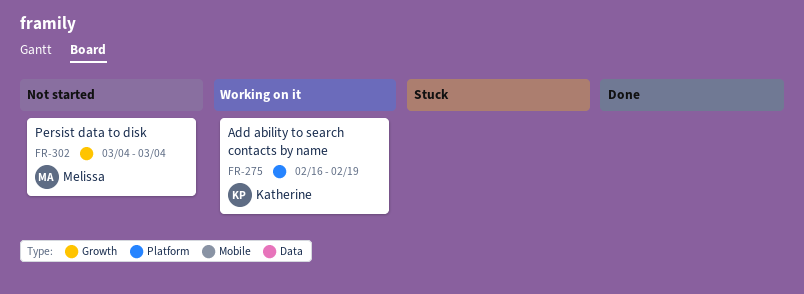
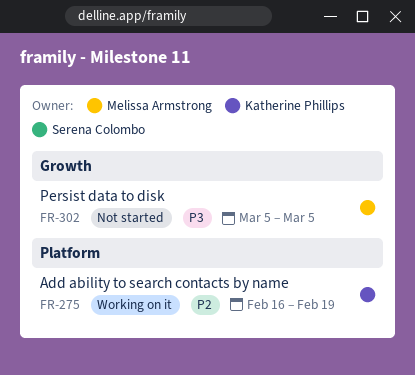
FR-302, start: Mar 4 -> Mar 5
FR-302, due: Mar 4 -> Mar 5

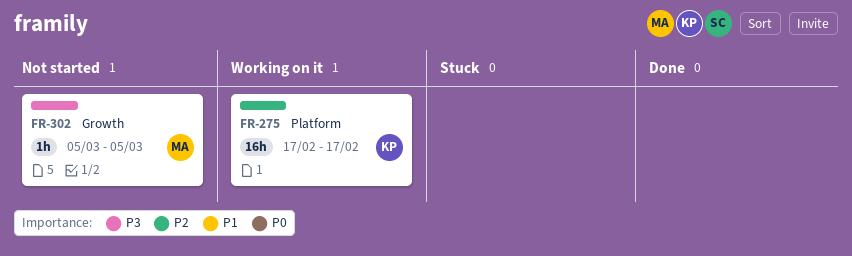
FR-275, start: Feb 16 -> Feb 17
FR-275, due: Feb 19 -> Feb 17

